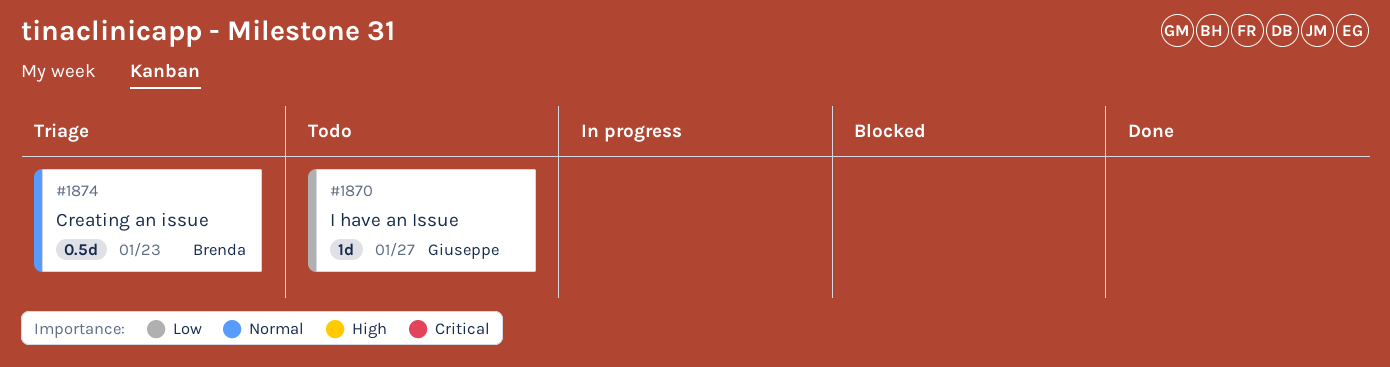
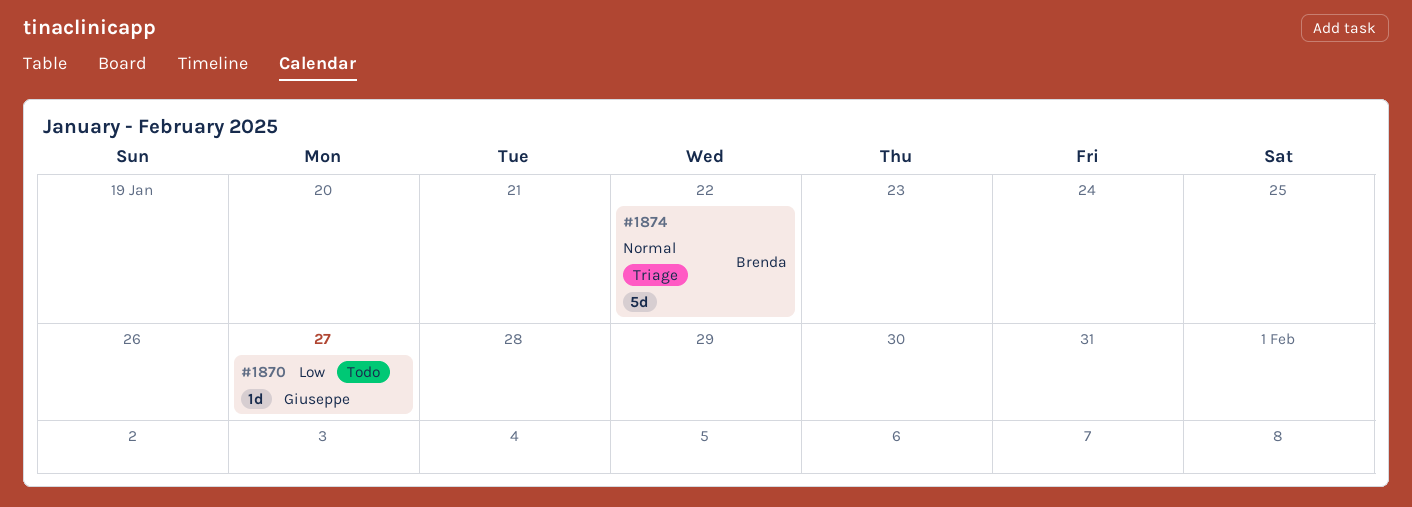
#1874, estimate: 0.5d -> 5d
#1874, due: Jan 23 -> Jan 22

